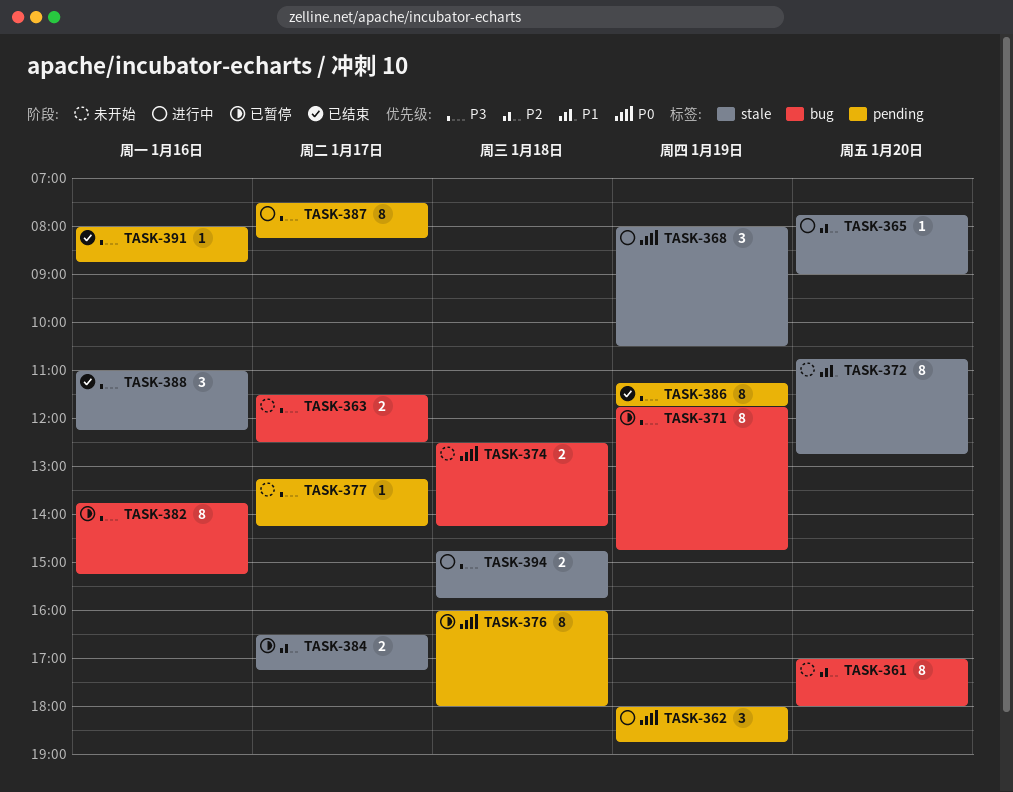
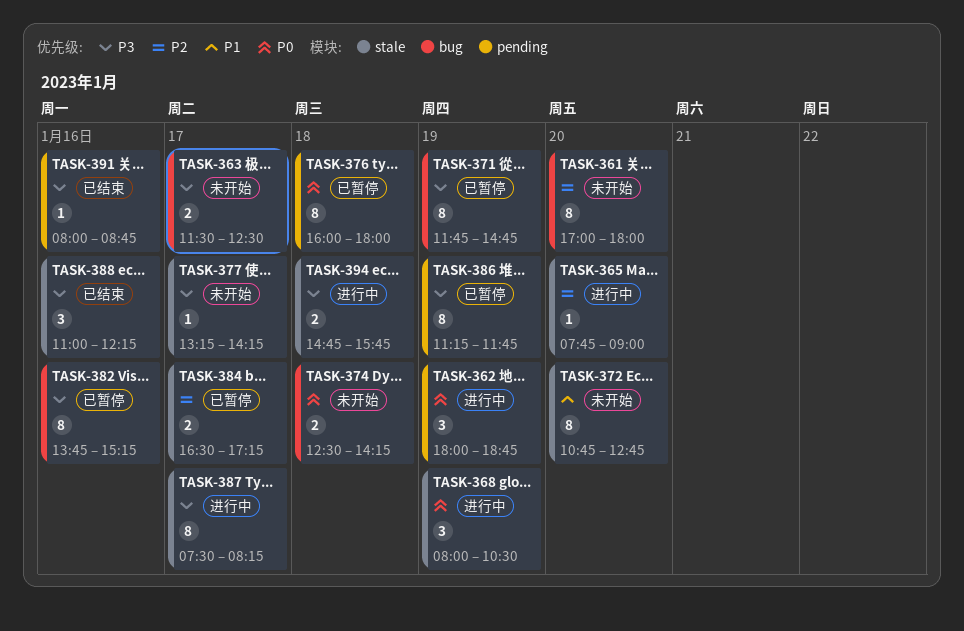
TASK-377, label: pending -> stale
TASK-386, status: 已结束 -> 已暂停
TASK-387, label: pending -> stale

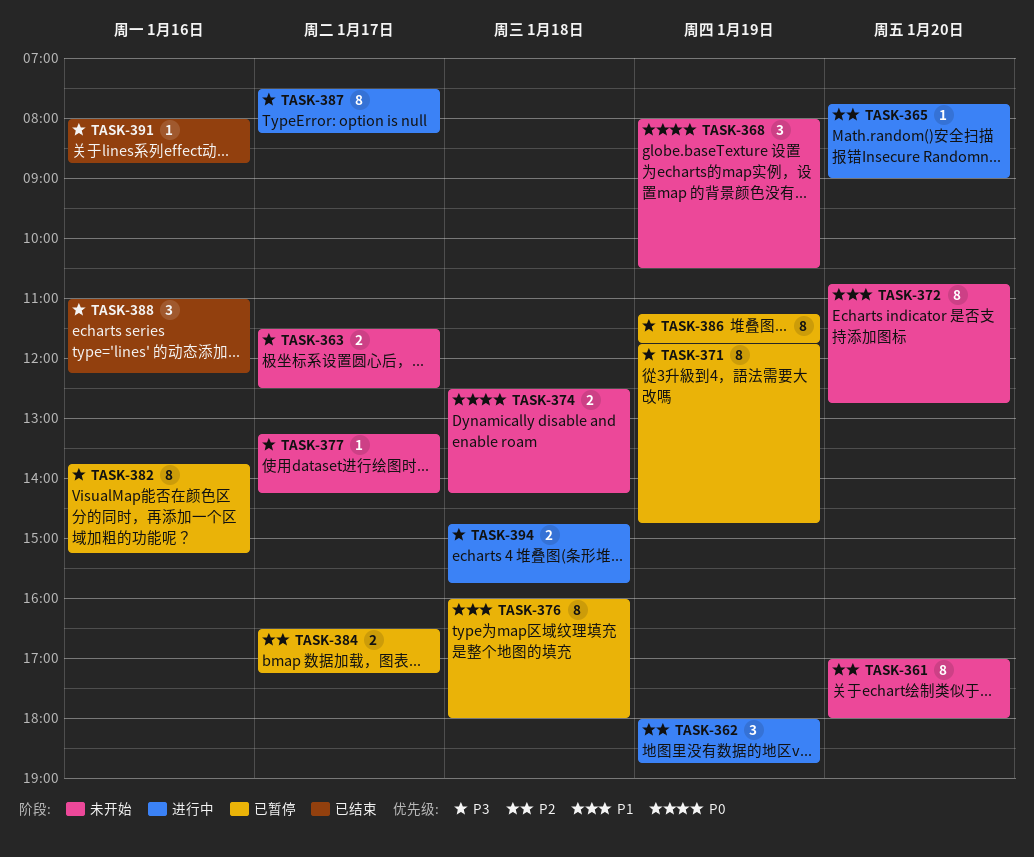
TASK-362, priority: P0 -> P2
TASK-368, status: 进行中 -> 未开始
TASK-376, priority: P0 -> P1

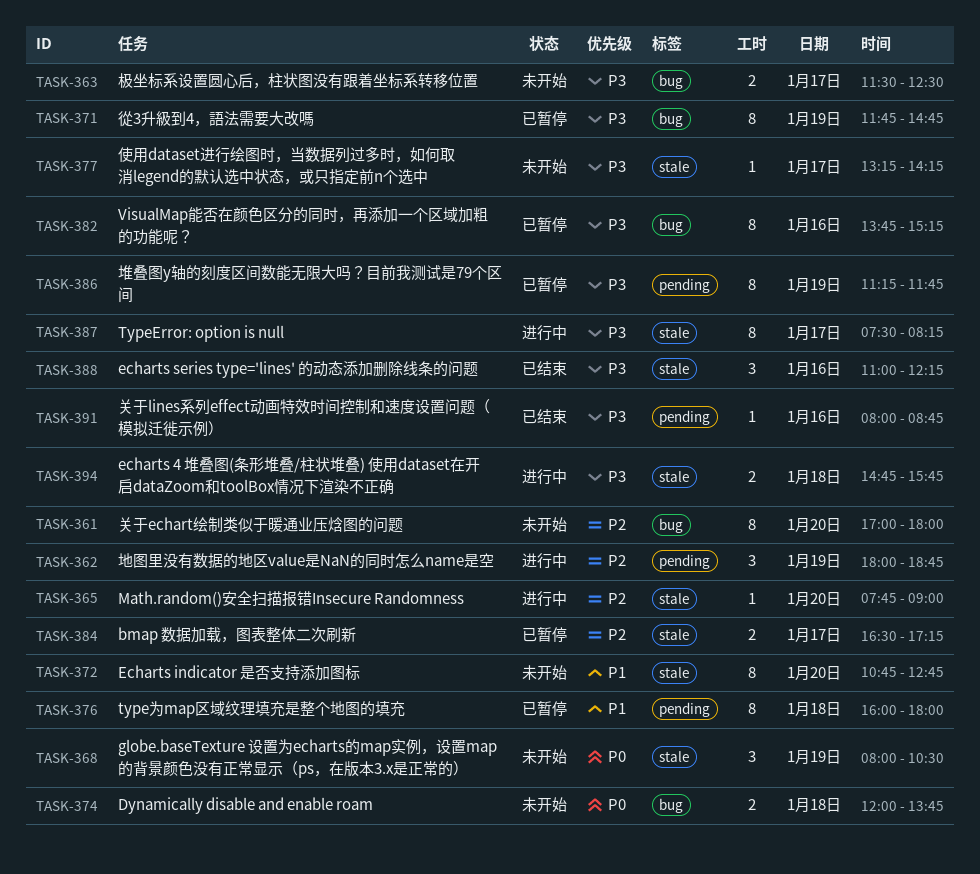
TASK-374, begins: 12:30 -> 12:00
TASK-374, ends: 14:15 -> 13:45

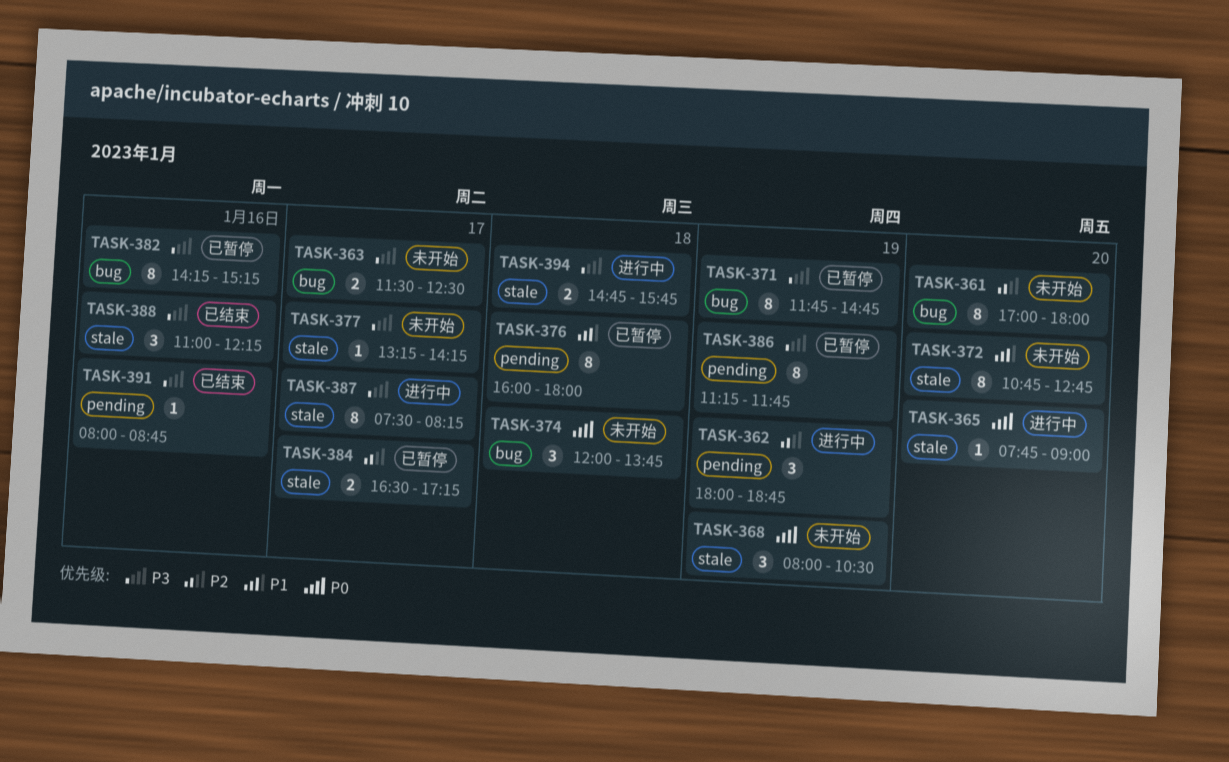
TASK-365, priority: P2 -> P0
TASK-374, estimate: 2 -> 3
TASK-382, begins: 13:45 -> 14:15

